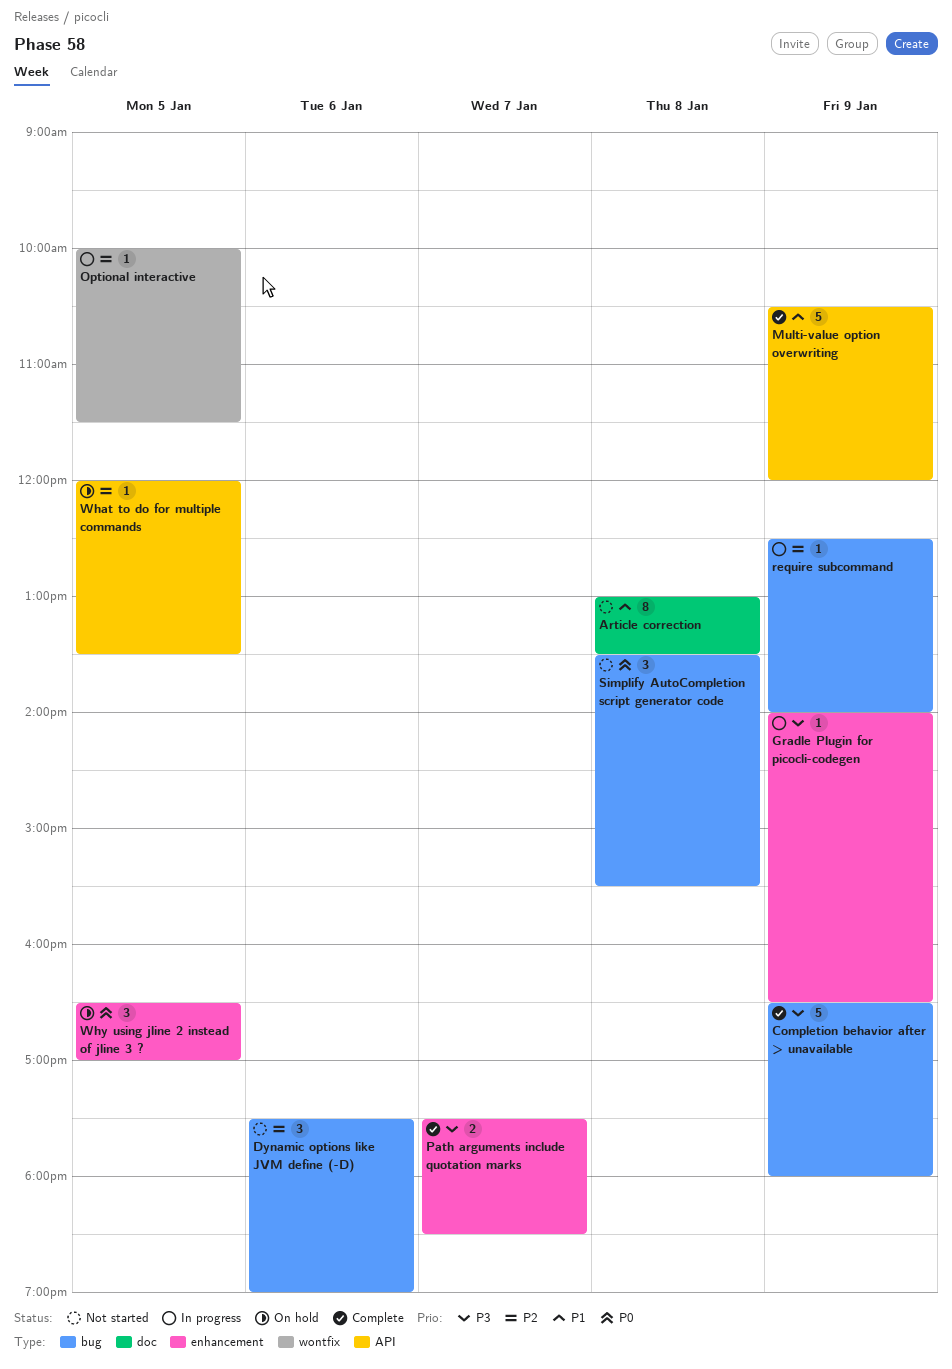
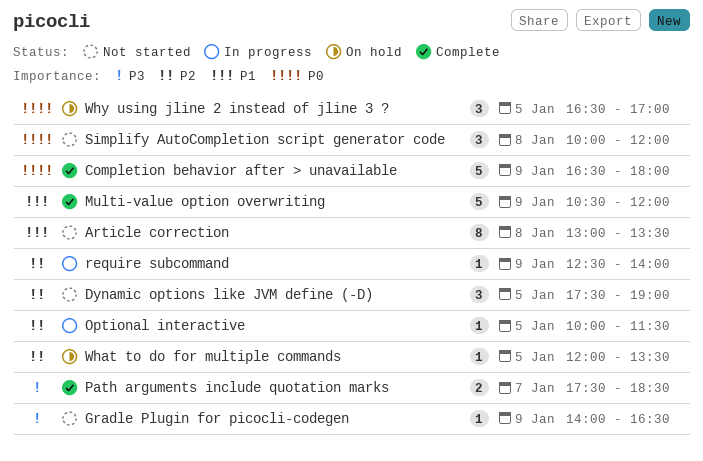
Completion behavior after > unavailable, priority: P3 -> P0
Dynamic options like JVM define (-D), day: Jan 6 -> Jan 5
Gradle Plugin for picocli-codegen, status: In progress -> Not started
Simplify AutoCompletion script generator code, begins: 13:30 -> 10:00
Simplify AutoCompletion script generator code, ends: 15:30 -> 12:00

